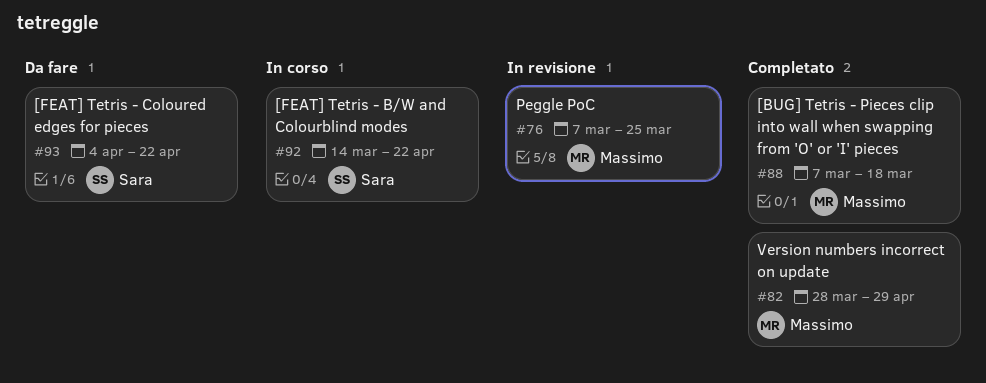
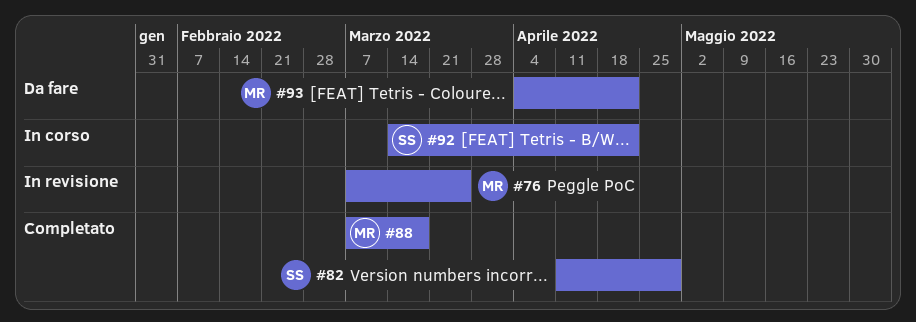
#82, owner: Massimo -> Sara
#82, start: Mar 28 -> Apr 11
#93, owner: Sara -> Massimo

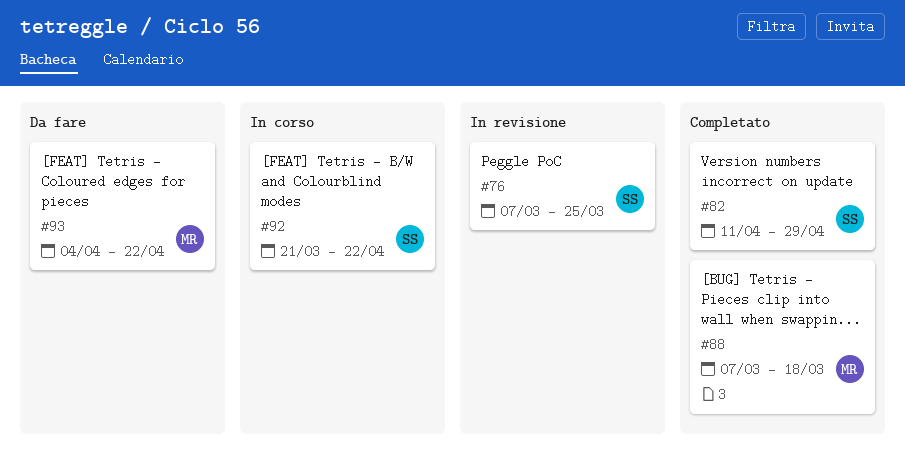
#76, owner: MR -> SS
#92, start: Mar 14 -> Mar 21

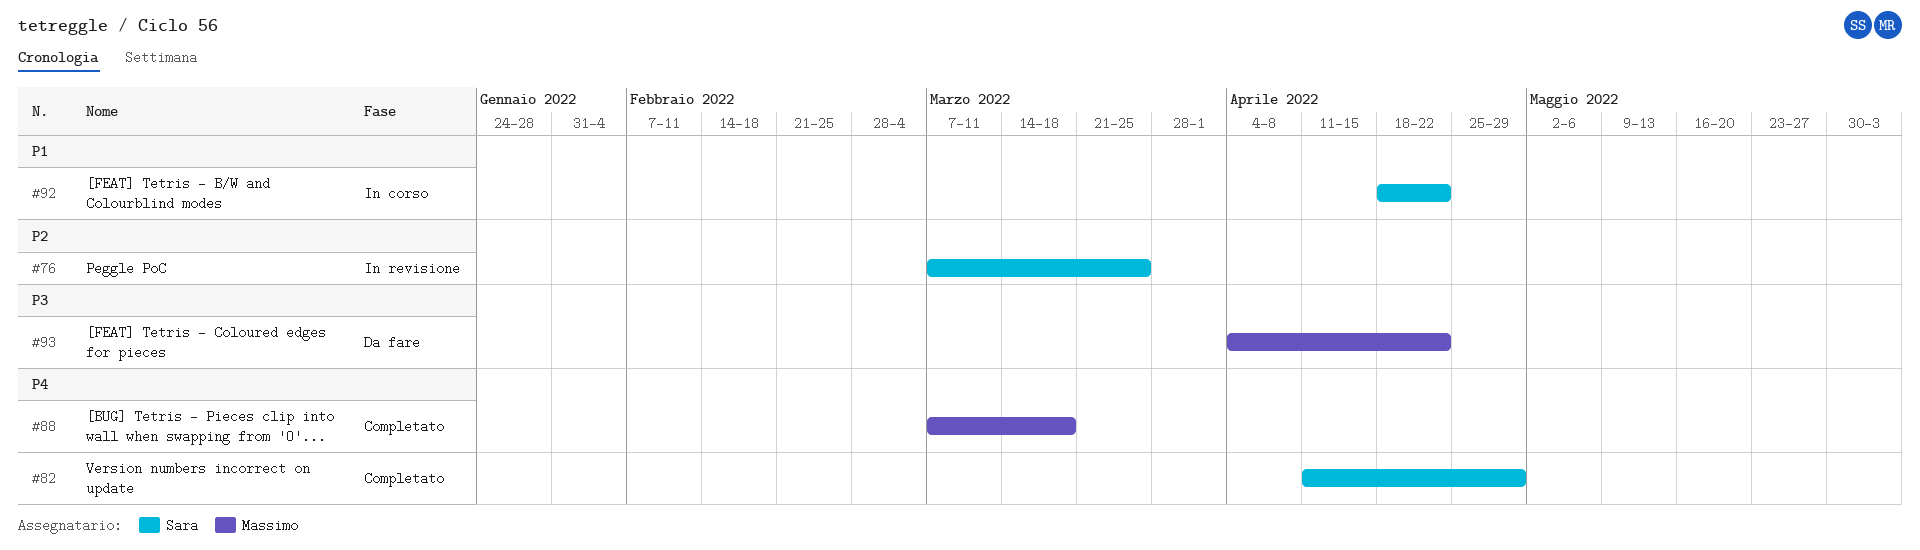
#92, start: Mar 21 -> Apr 18

